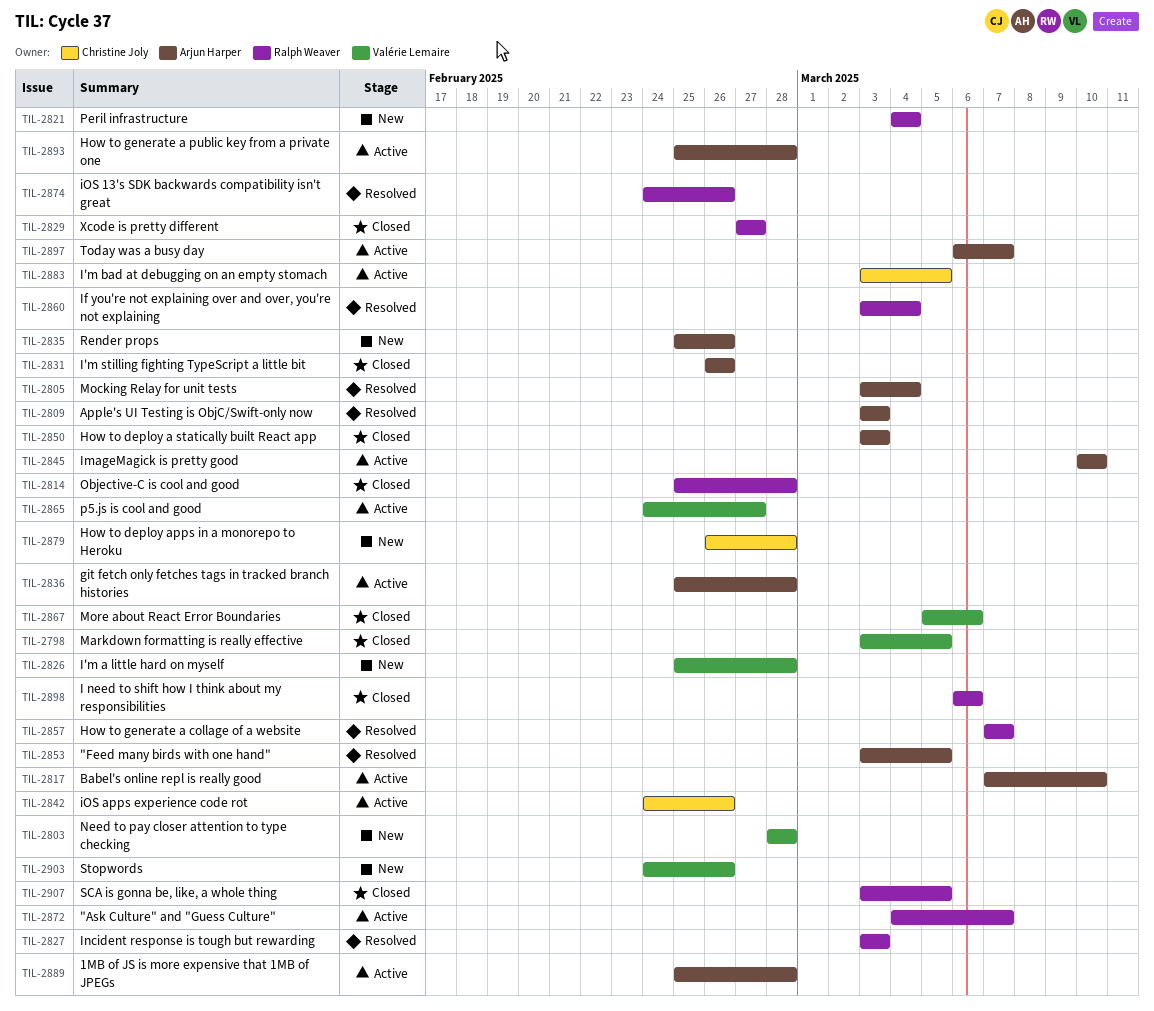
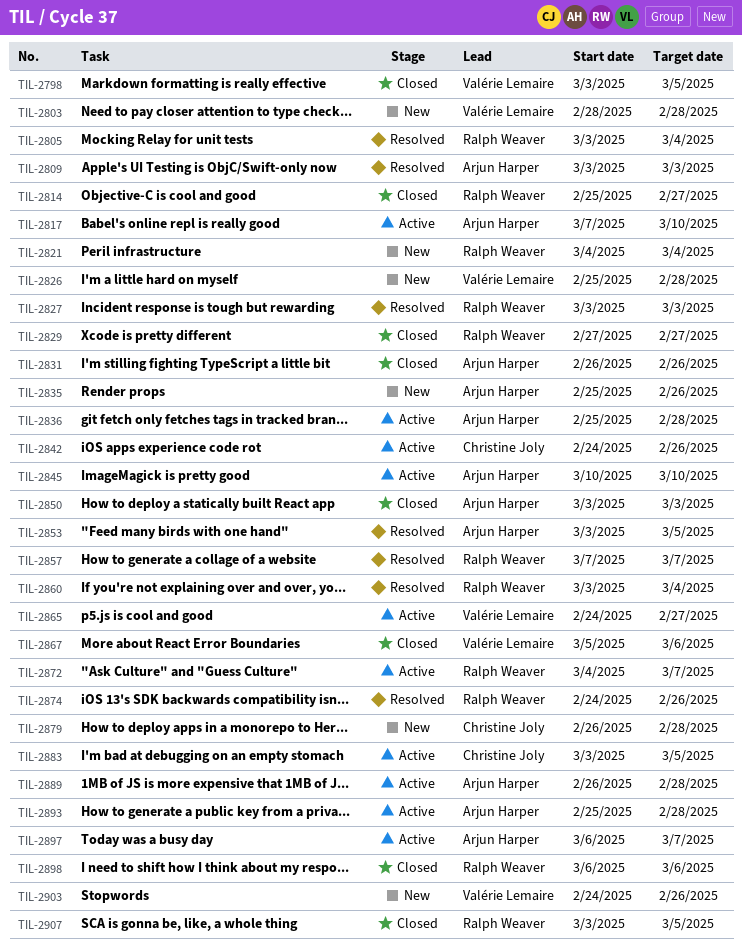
TIL-2805, owner: Arjun Harper -> Ralph Weaver
TIL-2814, due: Feb 28 -> Feb 27
TIL-2889, start: Feb 25 -> Feb 26

